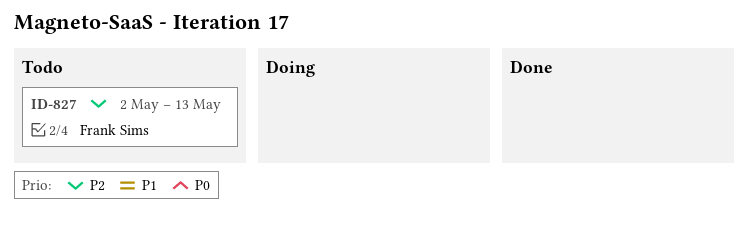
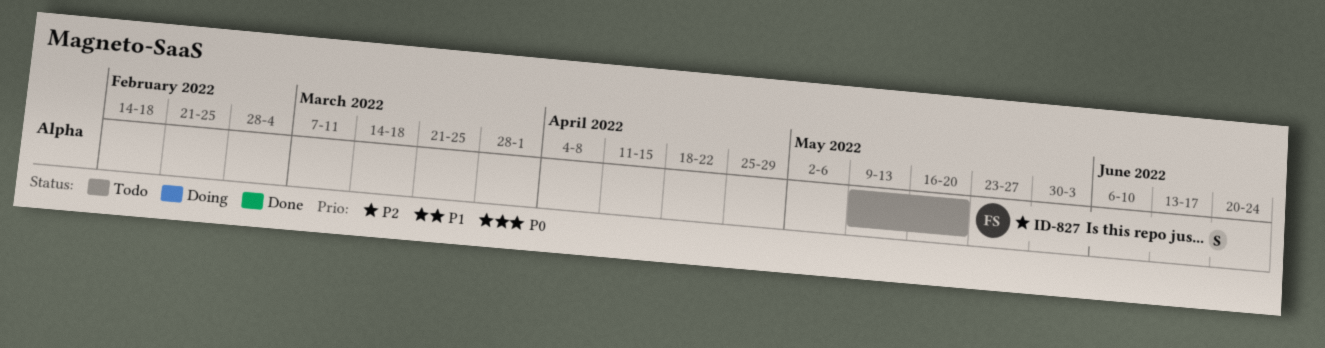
ID-827, start: May 2 -> May 9
ID-827, due: May 13 -> May 20

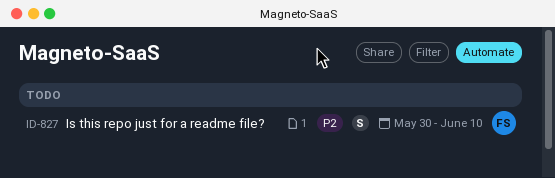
ID-827, start: May 9 -> May 30
ID-827, due: May 20 -> Jun 10

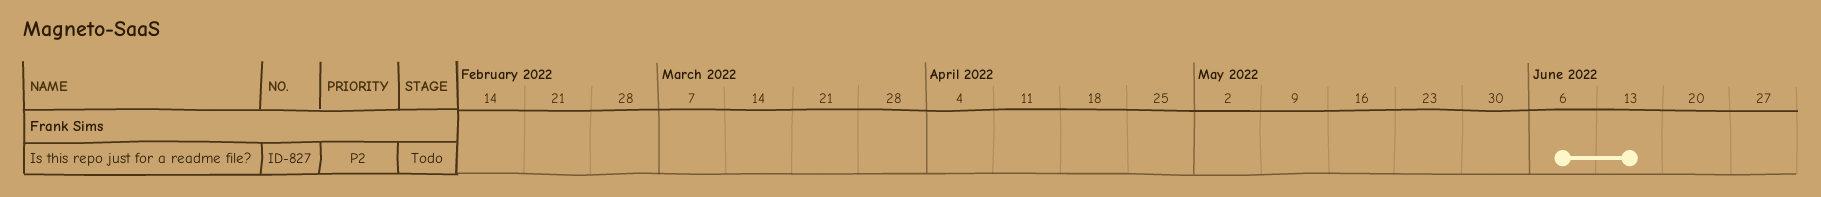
ID-827, start: May 30 -> Jun 6
ID-827, due: Jun 10 -> Jun 17

